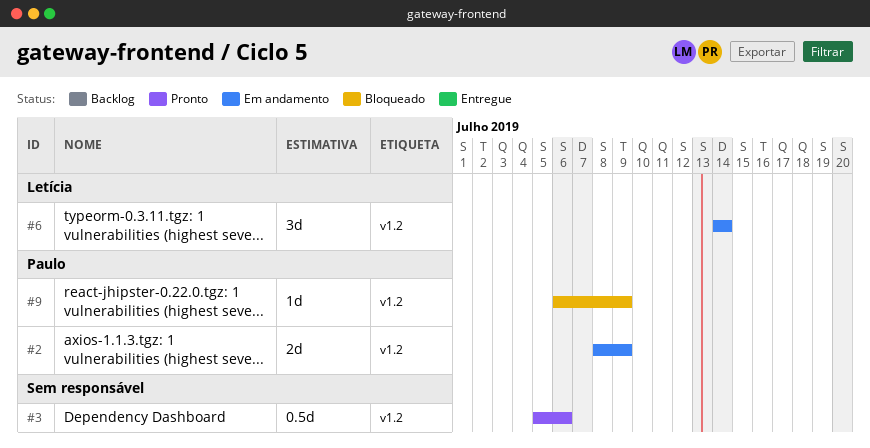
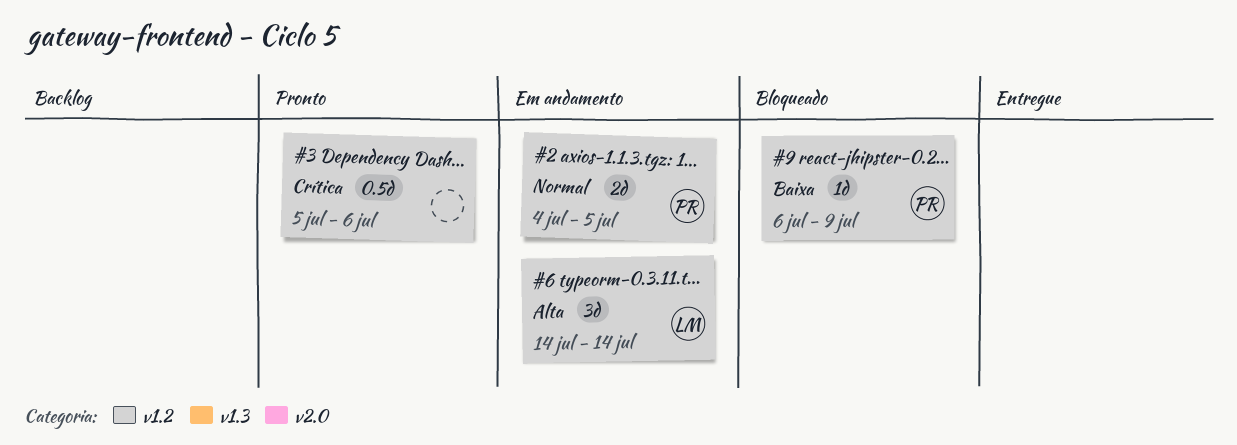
#2, start: Jul 8 -> Jul 4
#2, due: Jul 9 -> Jul 5

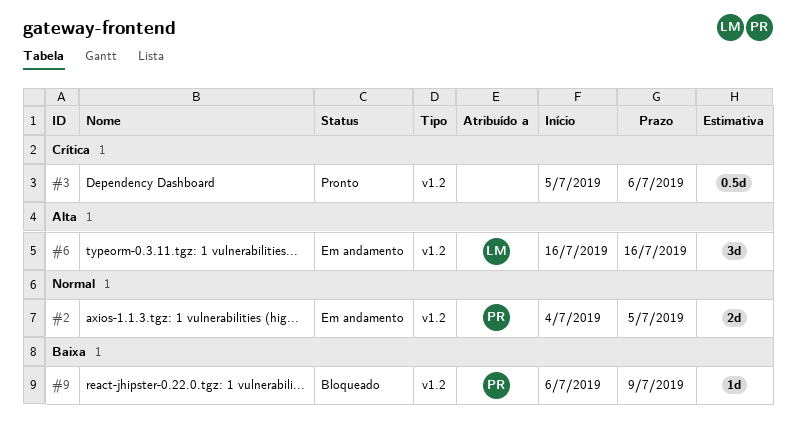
#6, start: Jul 14 -> Jul 16
#6, due: Jul 14 -> Jul 16

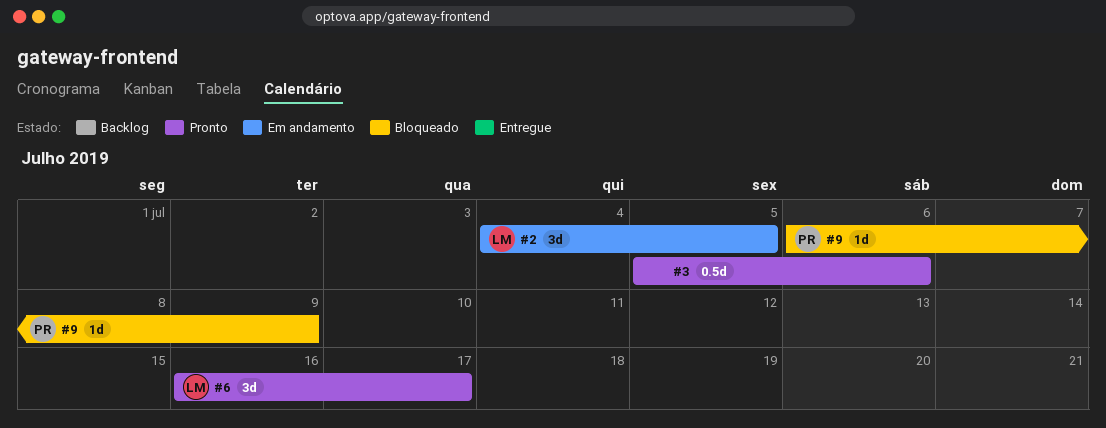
#2, owner: PR -> LM
#2, estimate: 2d -> 3d
#6, status: Em andamento -> Pronto
#6, due: Jul 16 -> Jul 17

